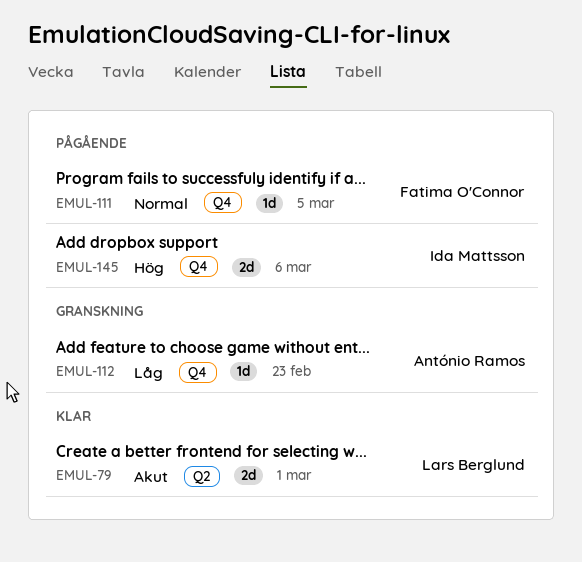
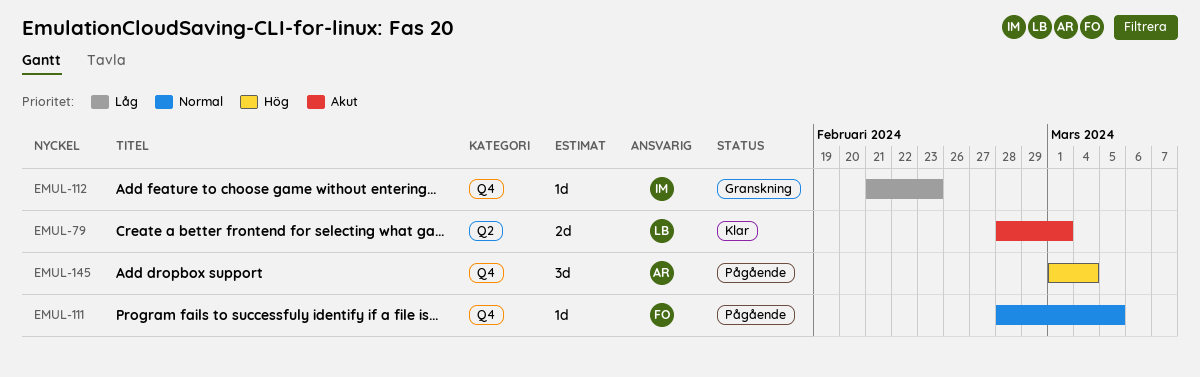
EMUL-112, owner: António Ramos -> Ida Mattsson
EMUL-145, owner: Ida Mattsson -> António Ramos
EMUL-145, estimate: 2d -> 3d
EMUL-145, due: Mar 6 -> Mar 4

